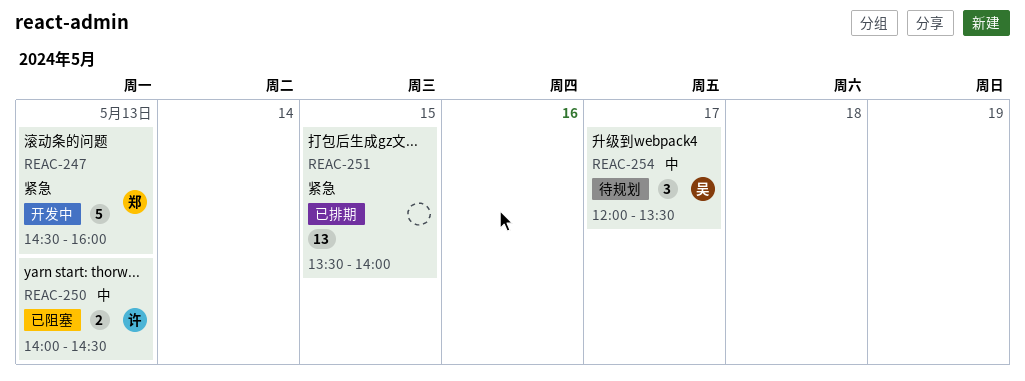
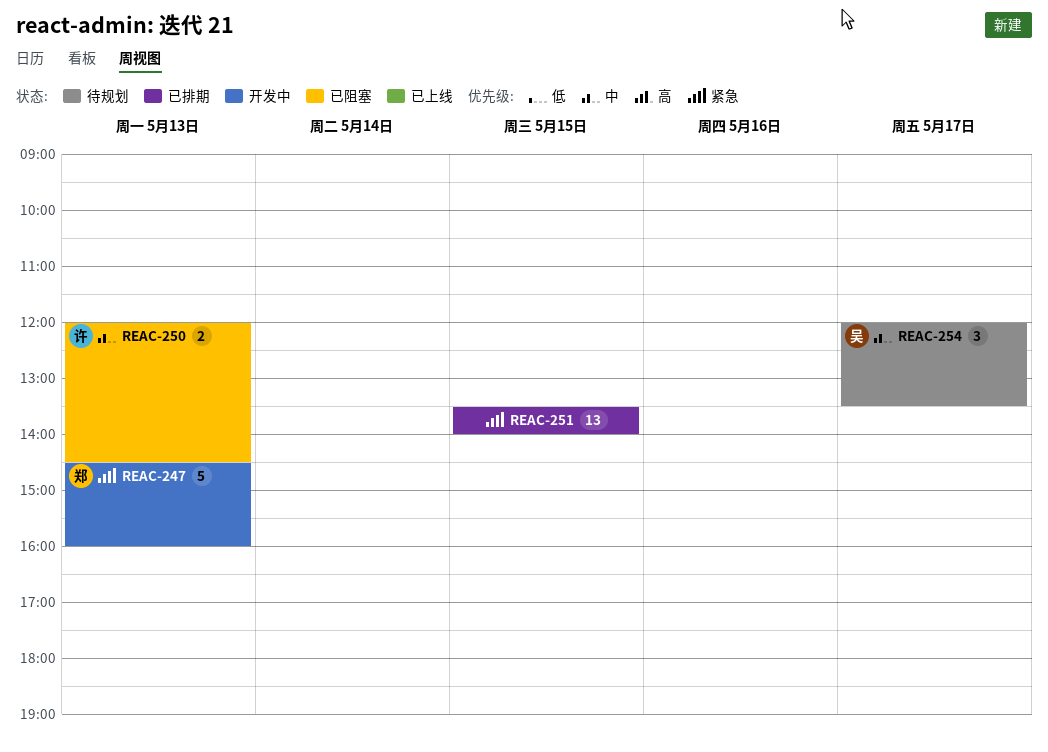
REAC-250, begins: 14:00 -> 12:00

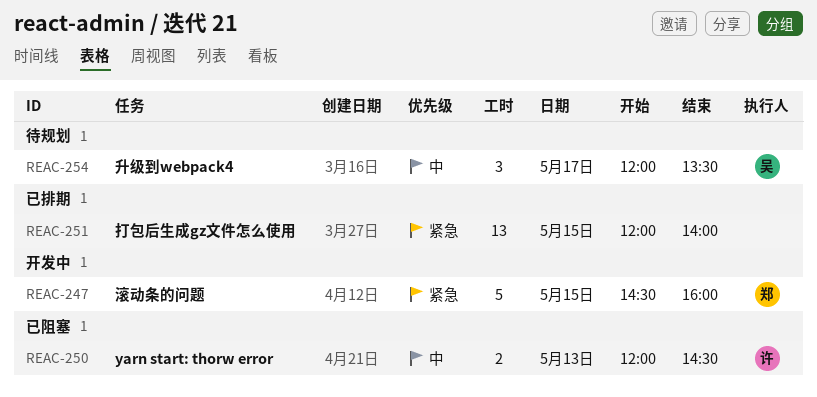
REAC-247, day: May 13 -> May 15
REAC-251, begins: 13:30 -> 12:00

